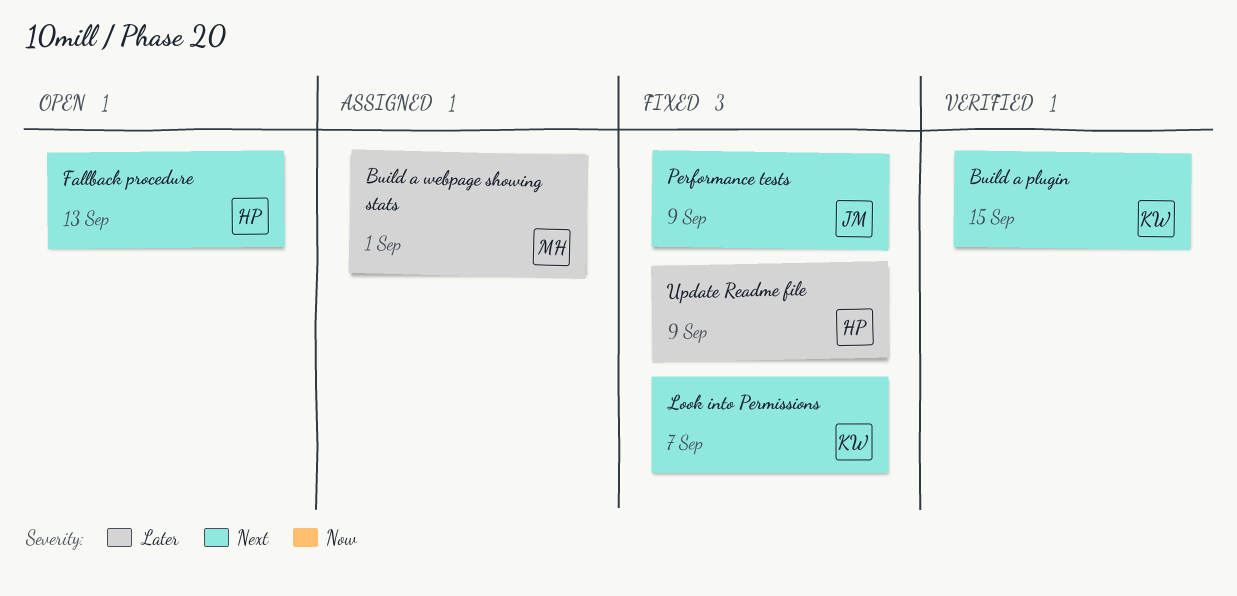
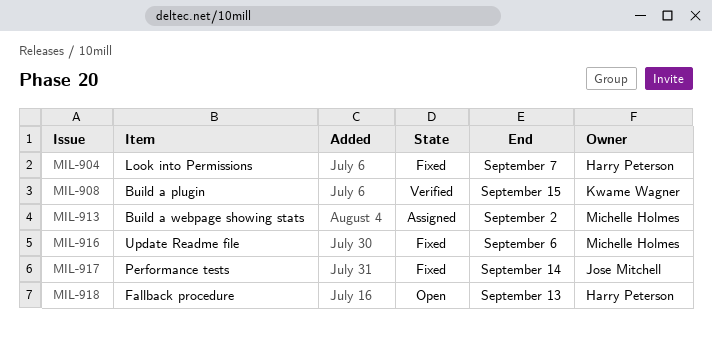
Build a webpage showing stats, due: Sep 1 -> Sep 2
Look into Permissions, owner: Kwame Wagner -> Harry Peterson
Performance tests, due: Sep 9 -> Sep 14
Update Readme file, owner: Harry Peterson -> Michelle Holmes
Update Readme file, due: Sep 9 -> Sep 6

